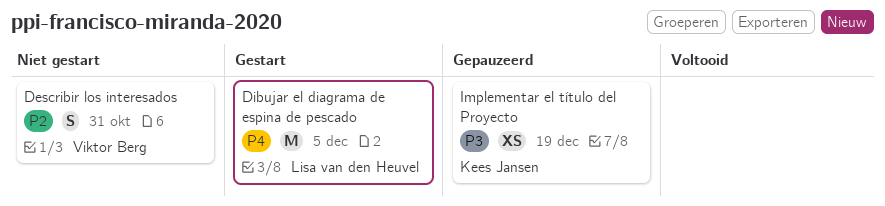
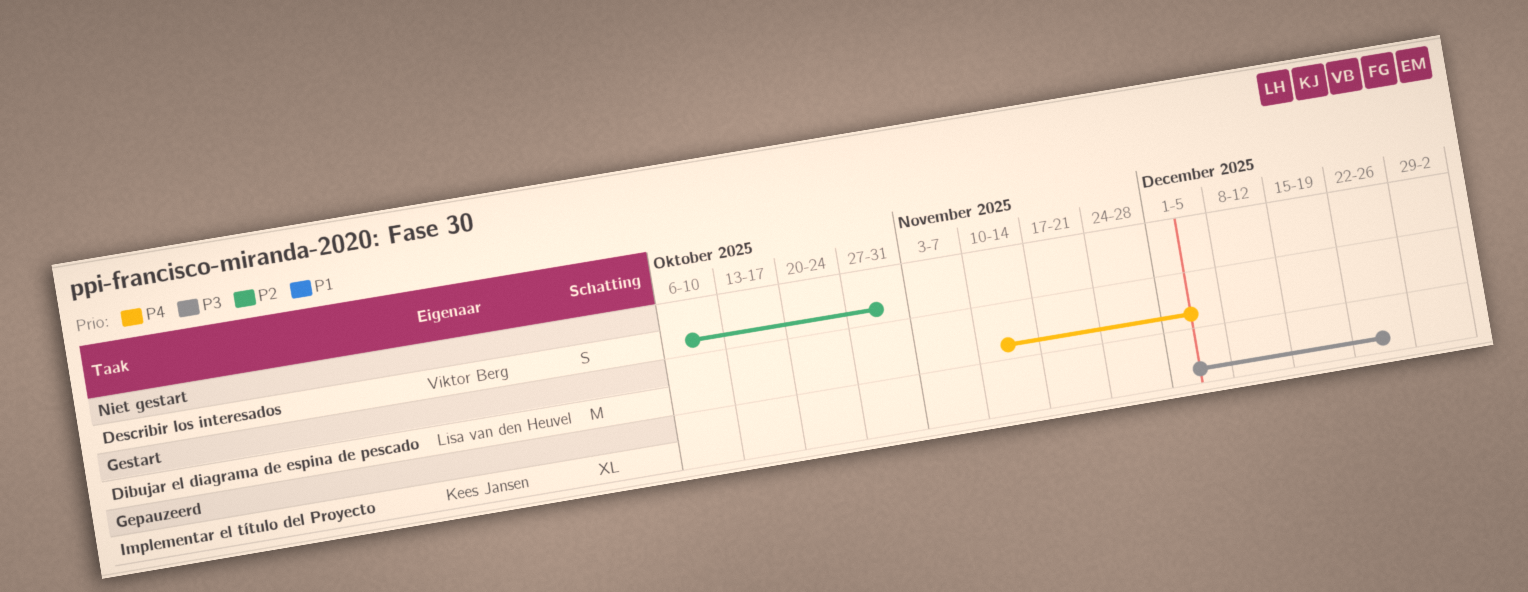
Implementar el título del Proyecto, estimate: XS -> XL
Implementar el título del Proyecto, due: Dec 19 -> Dec 26

